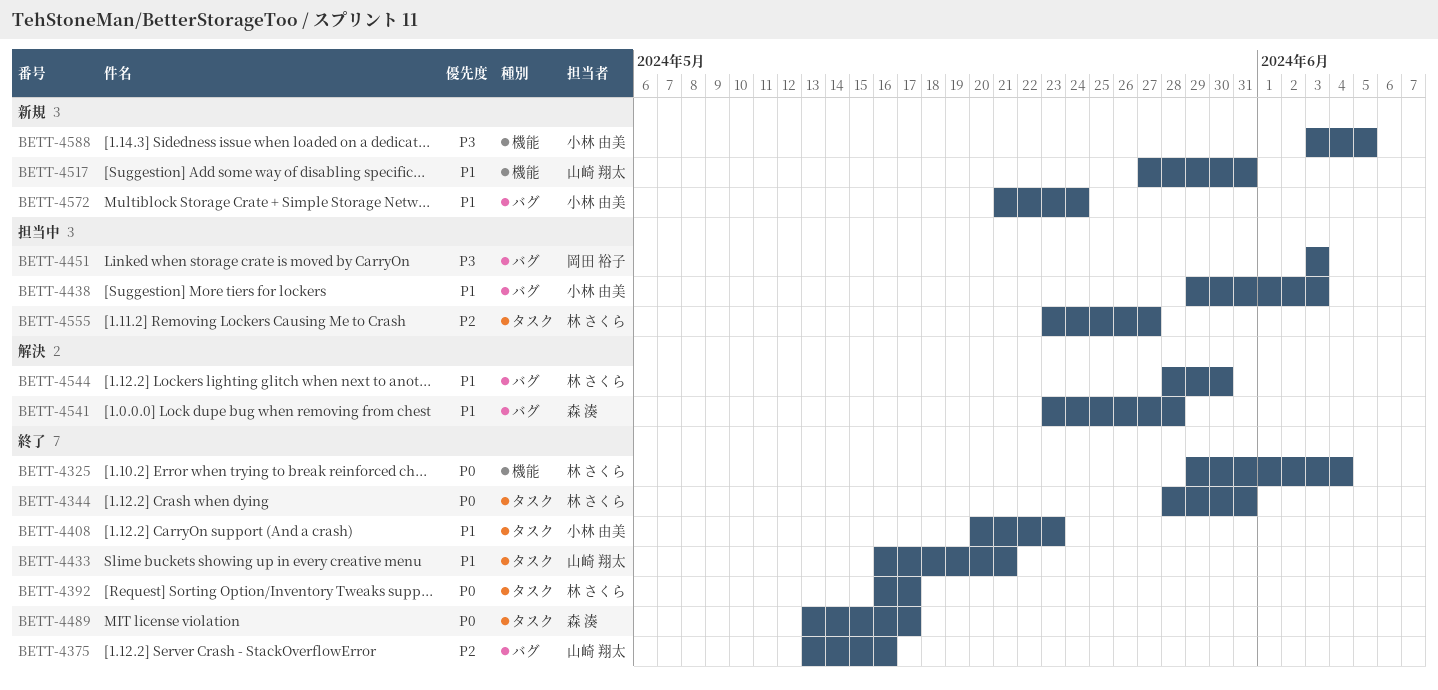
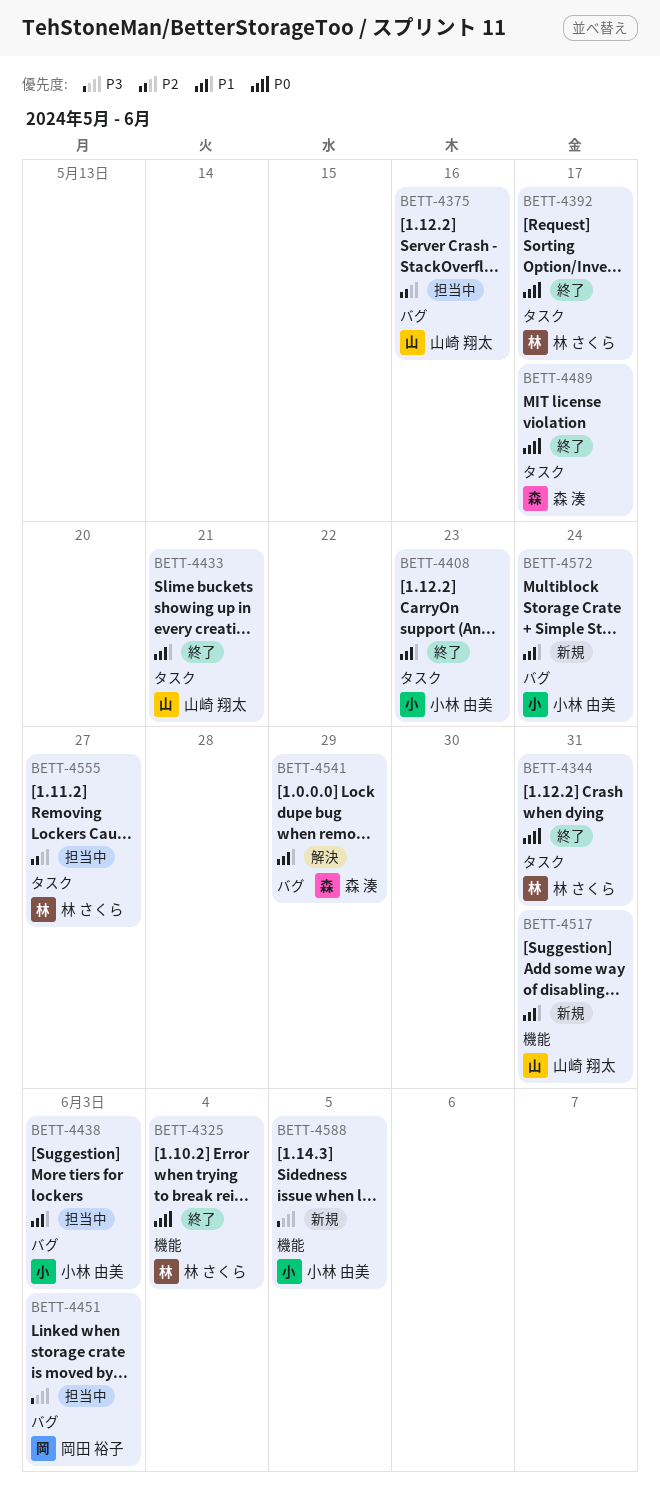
BETT-4375, status: 終了 -> 担当中
BETT-4541, due: May 28 -> May 29
BETT-4544: present -> none

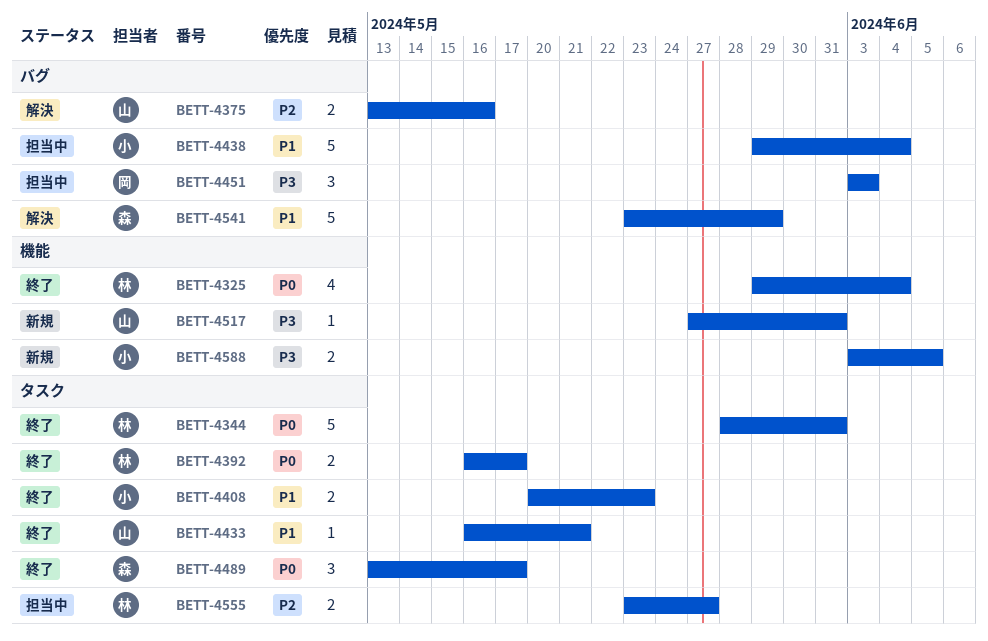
BETT-4375, status: 担当中 -> 解決
BETT-4438, due: Jun 3 -> Jun 4
BETT-4517, priority: P1 -> P3
BETT-4572: present -> none

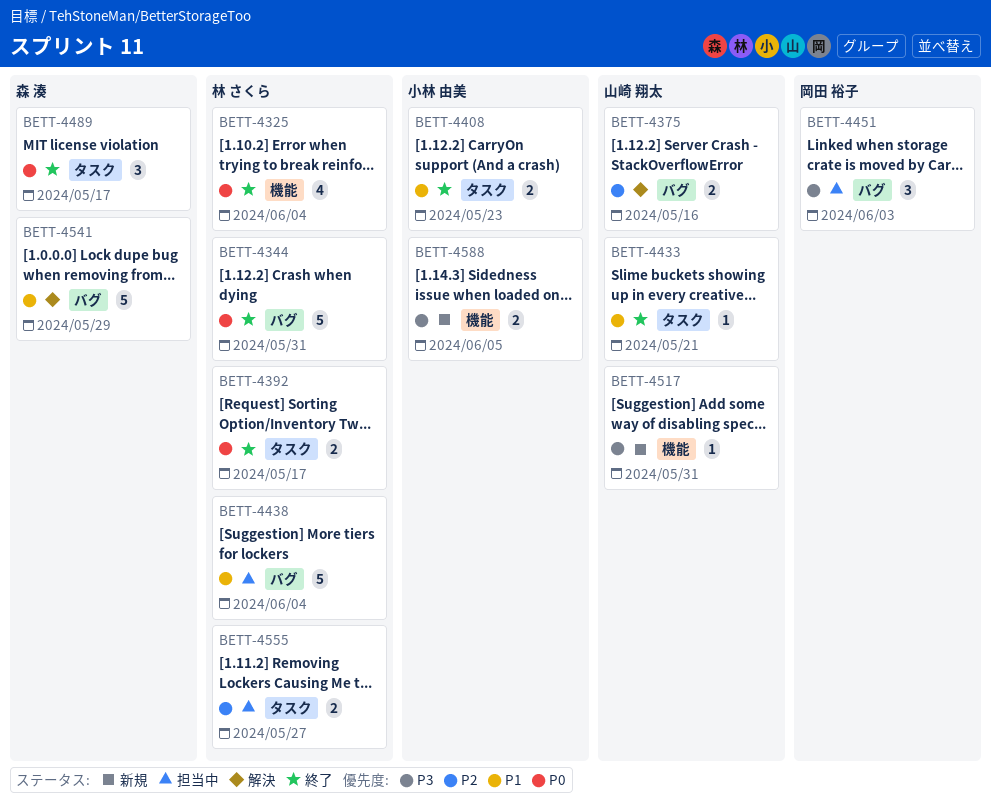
BETT-4344, label: タスク -> バグ
BETT-4438, owner: 小林 由美 -> 林 さくら

